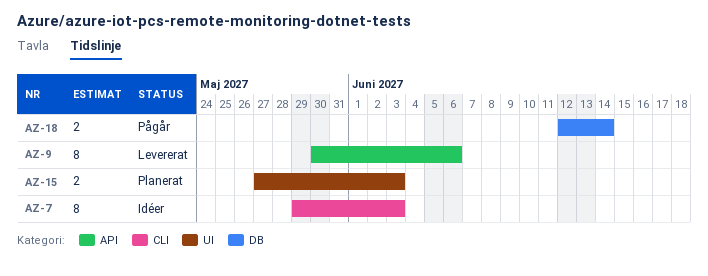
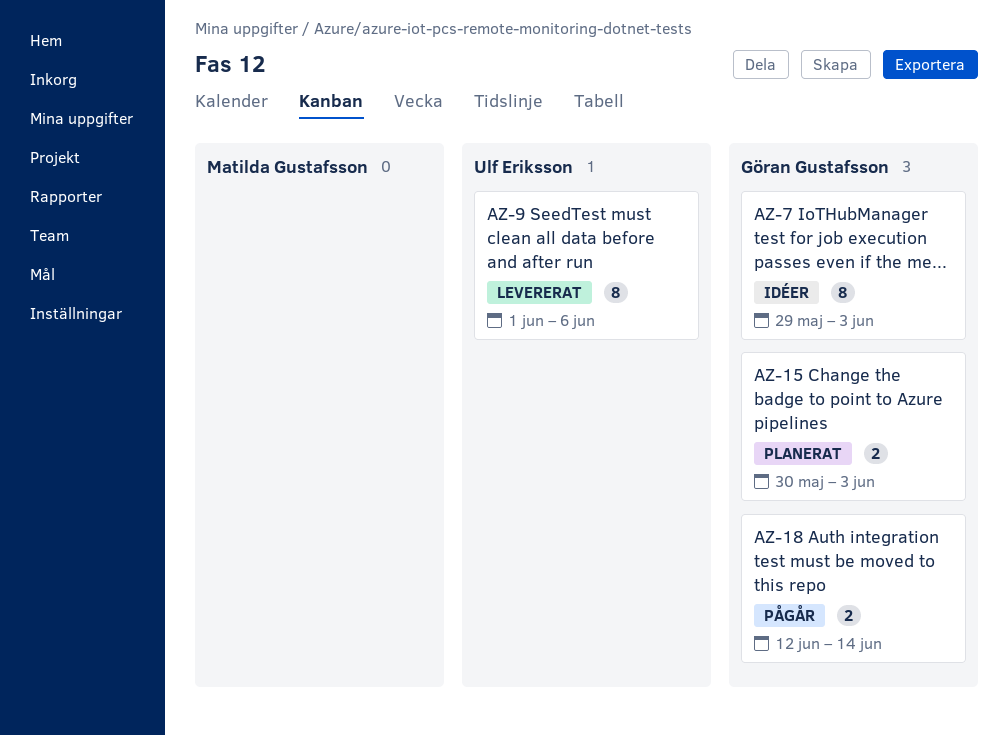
AZ-9, start: May 30 -> Jun 1
AZ-15, start: May 27 -> May 30

